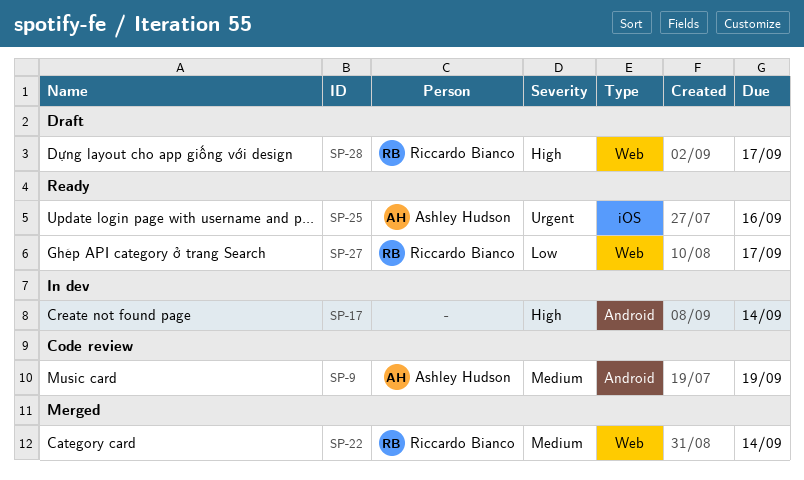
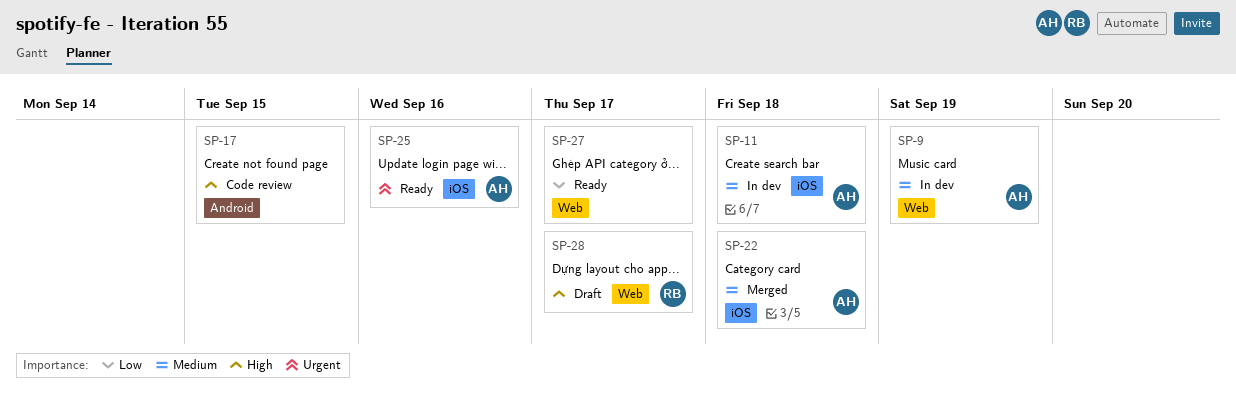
SP-9, status: Code review -> In dev
SP-9, label: Android -> Web
SP-11: none -> present
SP-17, status: In dev -> Code review
SP-17, due: Sep 14 -> Sep 15
SP-22, owner: Riccardo Bianco -> Ashley Hudson
SP-22, label: Web -> iOS
SP-22, due: Sep 14 -> Sep 18
SP-27, owner: Riccardo Bianco -> none

